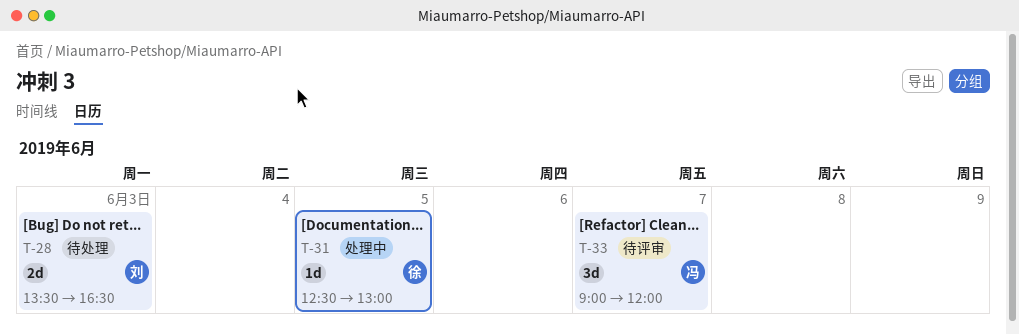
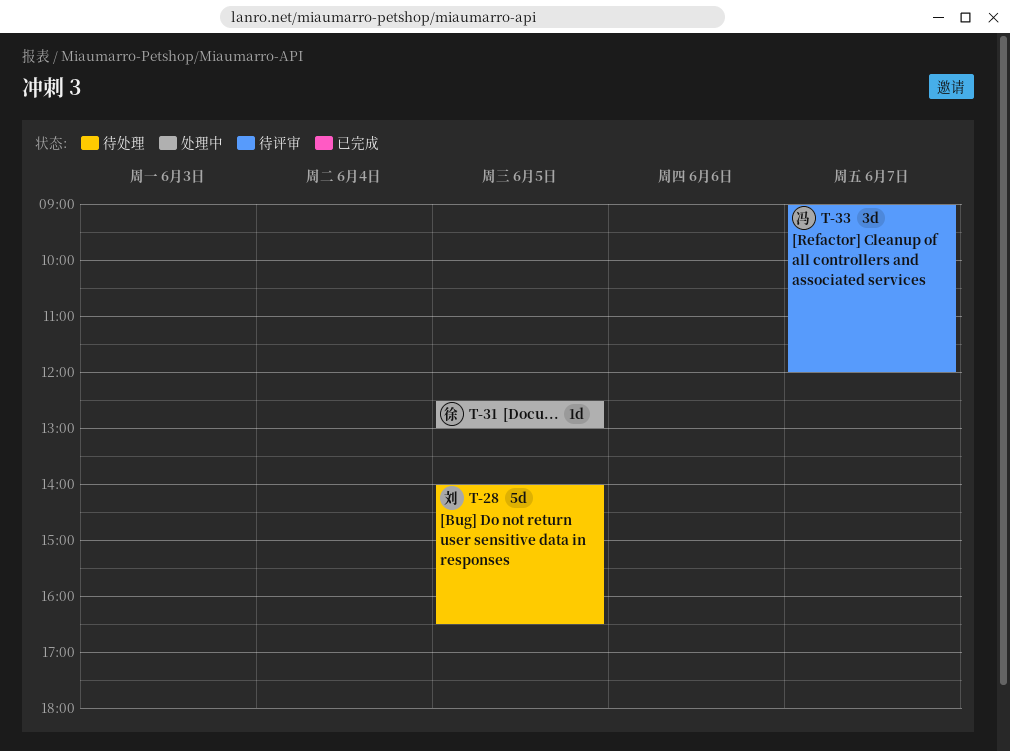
T-28, estimate: 2d -> 5d
T-28, day: Jun 3 -> Jun 5
T-28, begins: 13:30 -> 14:00

